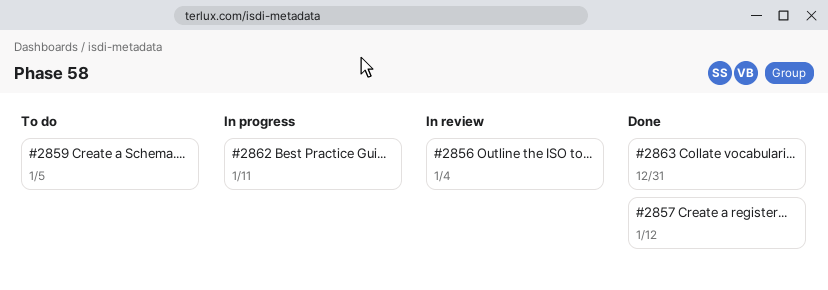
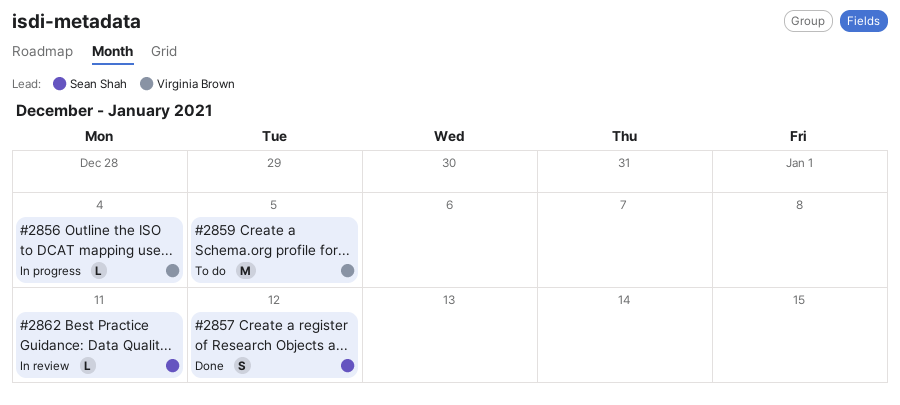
#2856, status: In review -> In progress
#2862, status: In progress -> In review
#2863: present -> none

